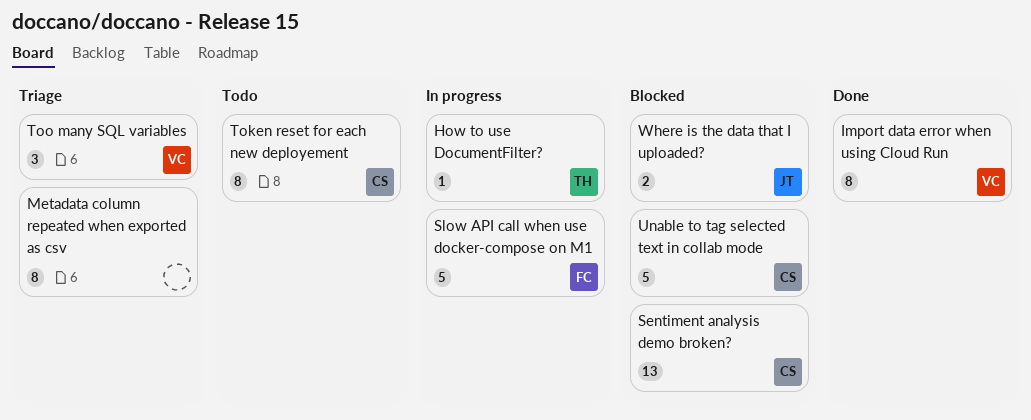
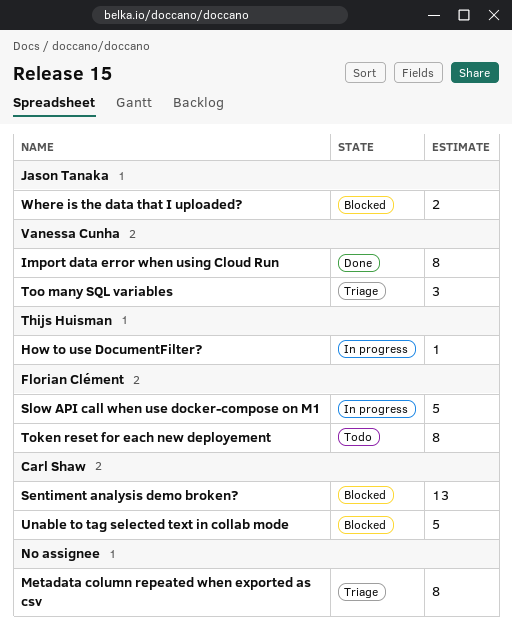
Token reset for each new deployement, owner: Carl Shaw -> Florian Clément

